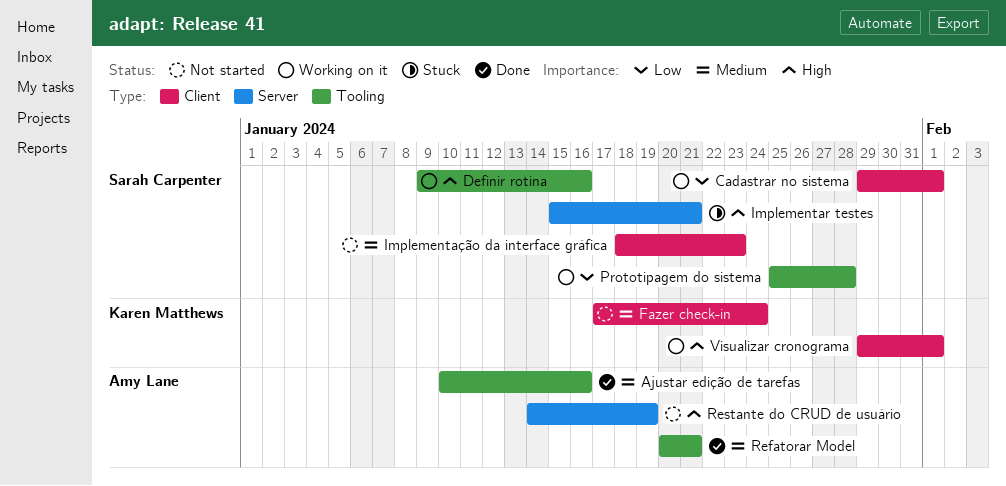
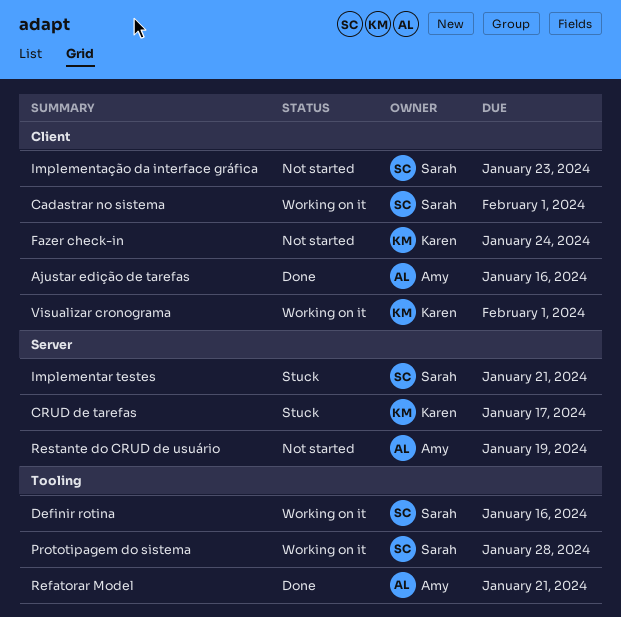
Ajustar edição de tarefas, label: Tooling -> Client
CRUD de tarefas: none -> present

